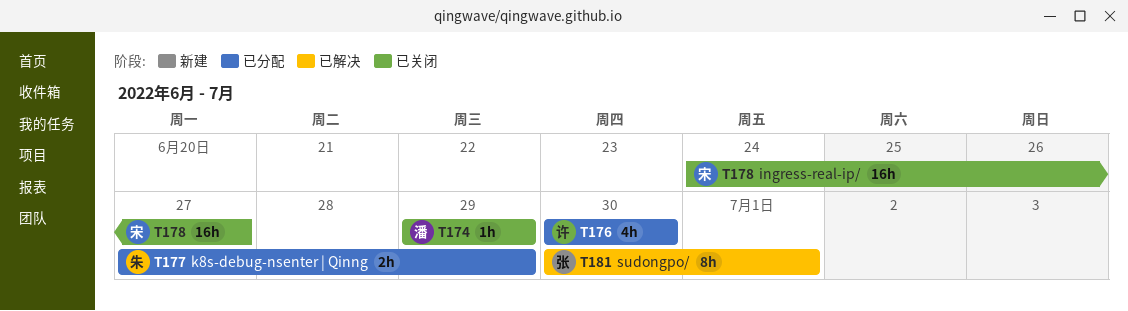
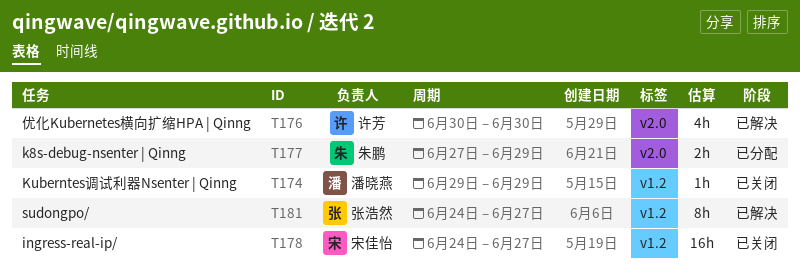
T176, status: 已分配 -> 已解决
T181, start: Jun 30 -> Jun 24
T181, due: Jul 1 -> Jun 27

